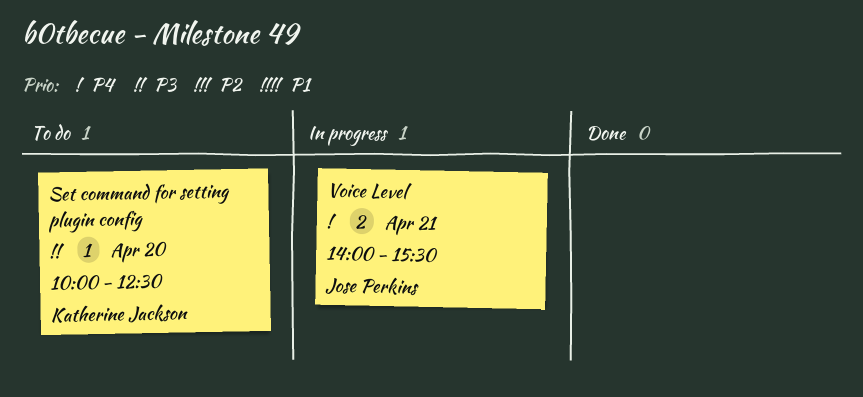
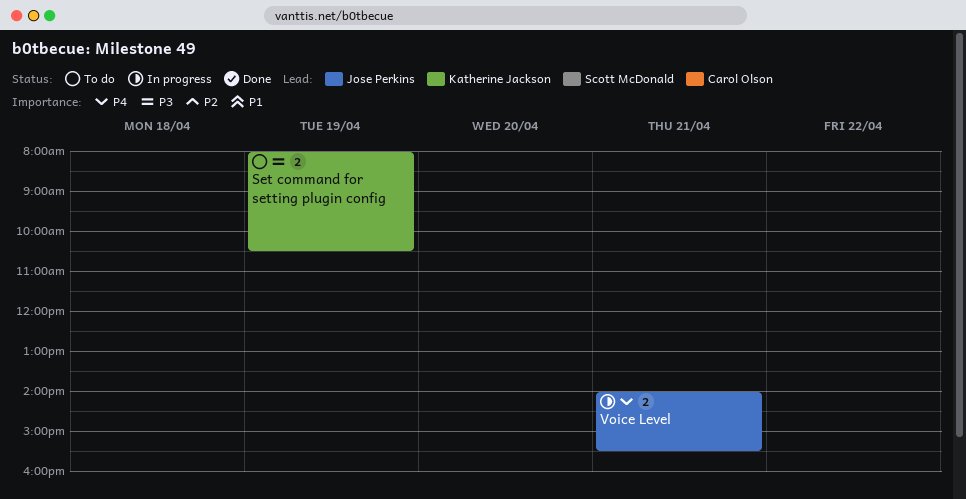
Set command for setting plugin config, estimate: 1 -> 2
Set command for setting plugin config, day: Apr 20 -> Apr 19
Set command for setting plugin config, begins: 10:00 -> 08:00
Set command for setting plugin config, ends: 12:30 -> 10:30

